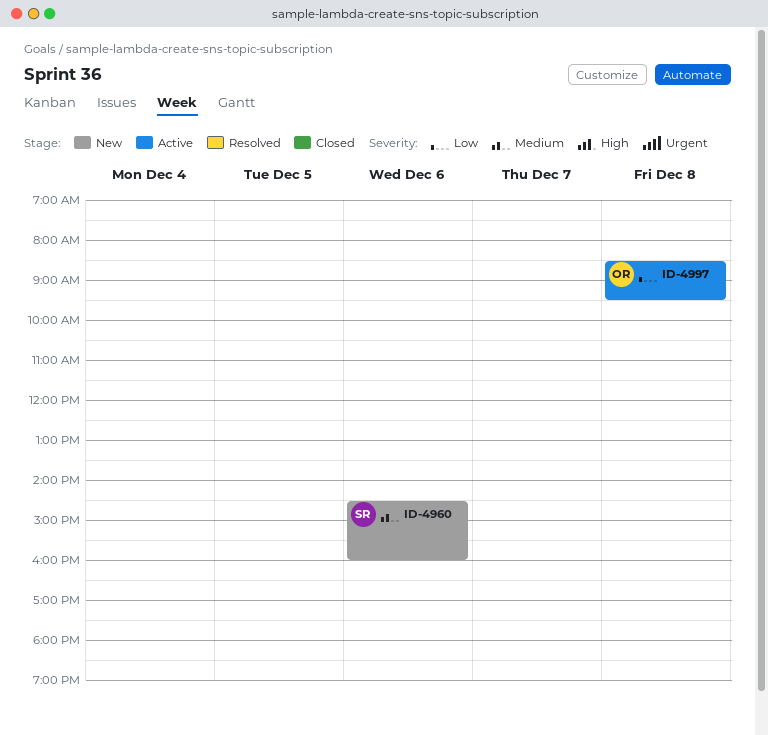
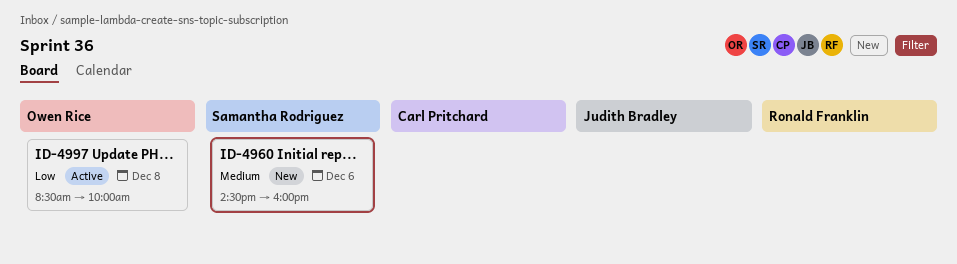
ID-4997, ends: 09:30 -> 10:00

